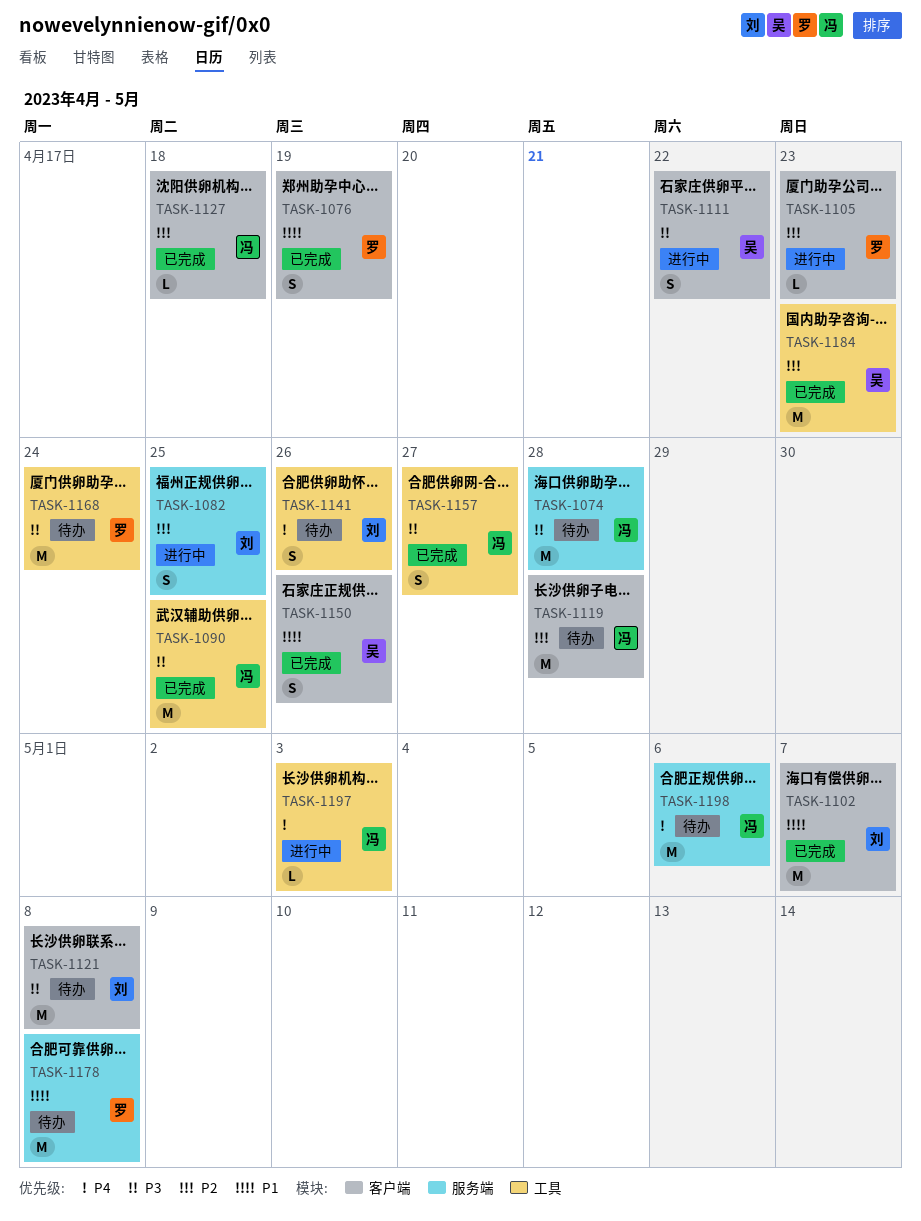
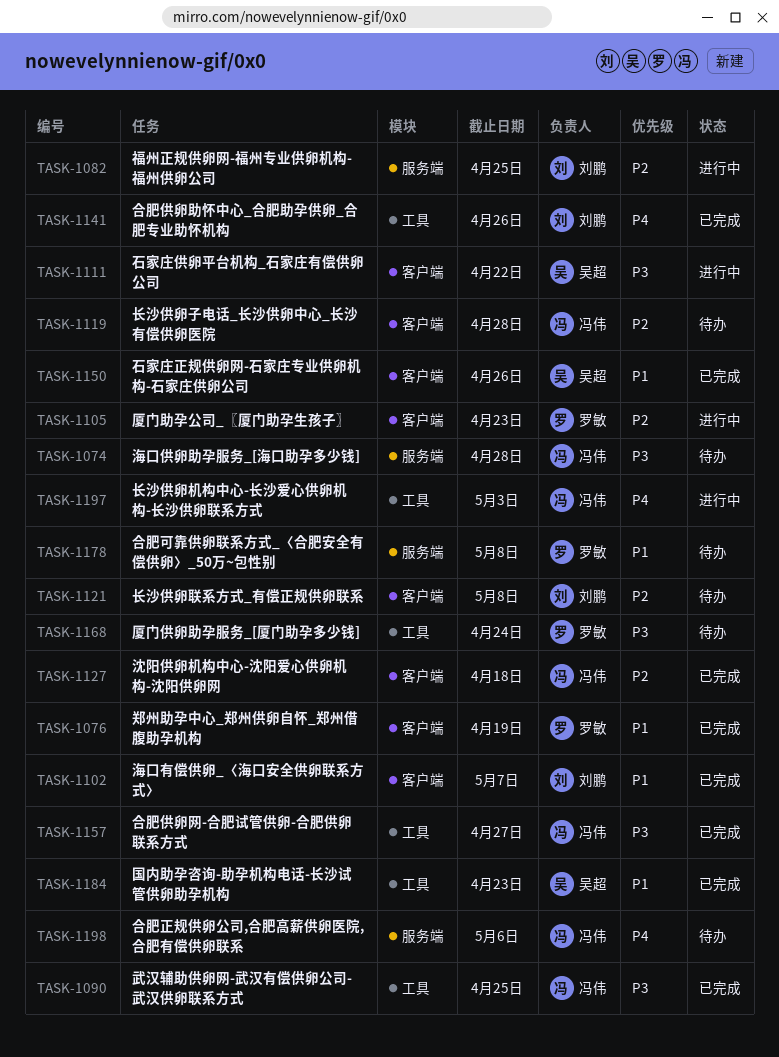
TASK-1121, priority: P3 -> P2
TASK-1141, status: 待办 -> 已完成
TASK-1184, priority: P2 -> P1

